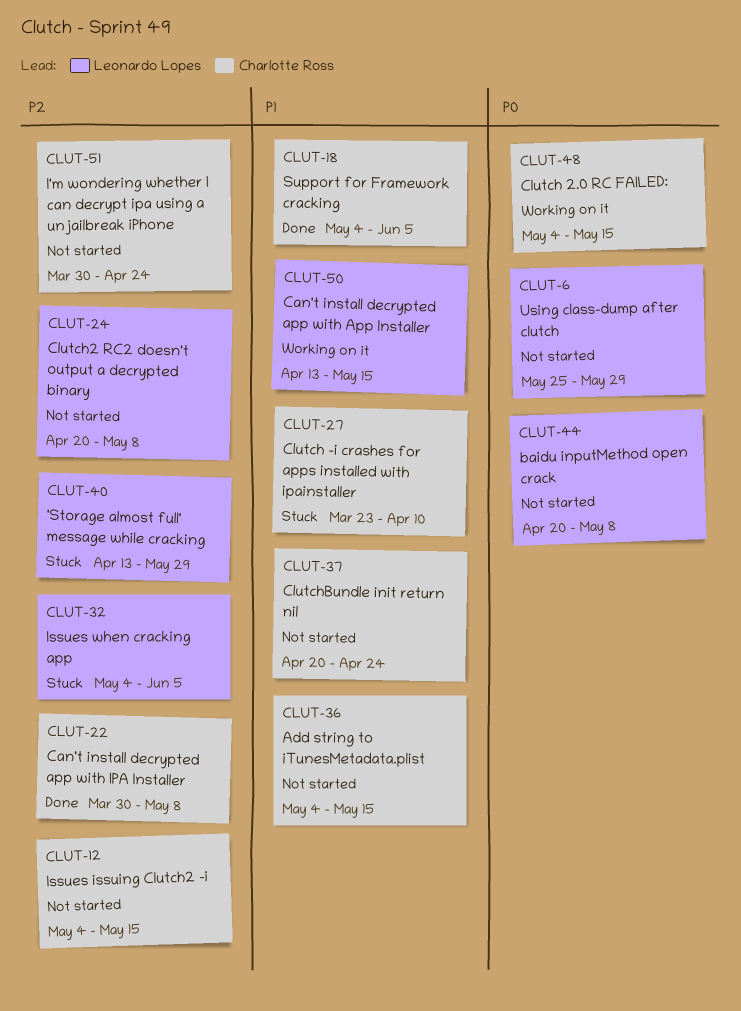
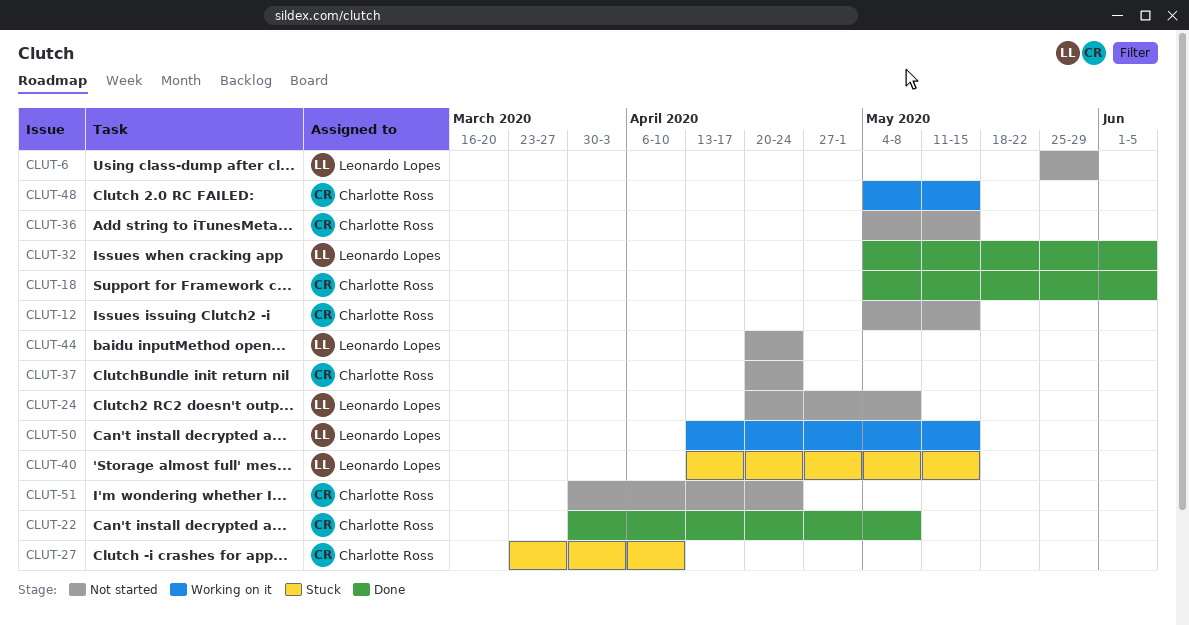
CLUT-32, status: Stuck -> Done
CLUT-40, due: May 29 -> May 15
CLUT-44, due: May 8 -> Apr 24

